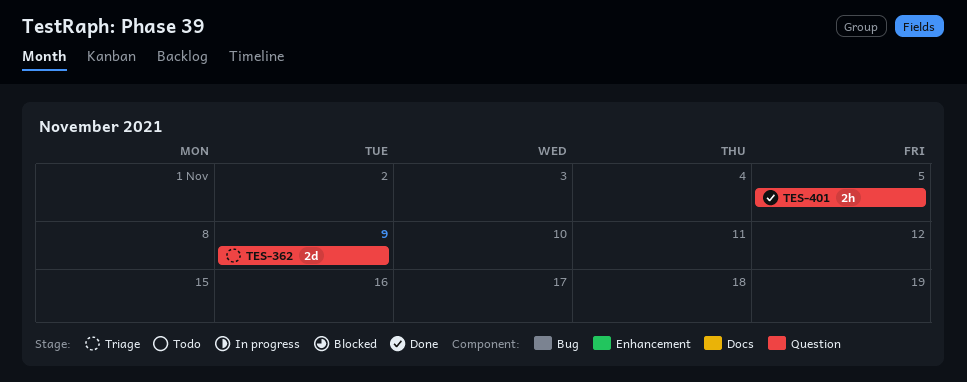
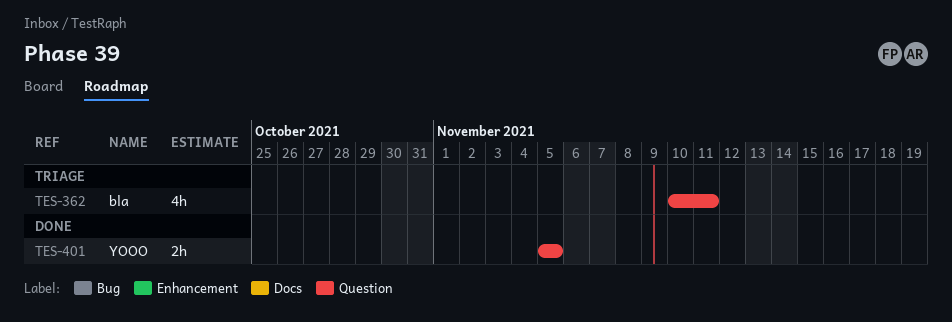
TES-362, estimate: 2d -> 4h
TES-362, start: Nov 9 -> Nov 10
TES-362, due: Nov 9 -> Nov 11

